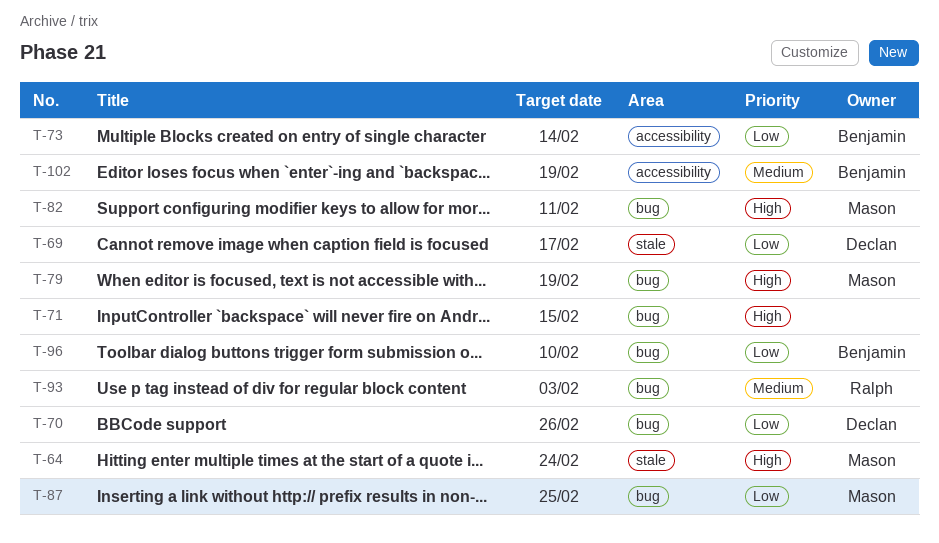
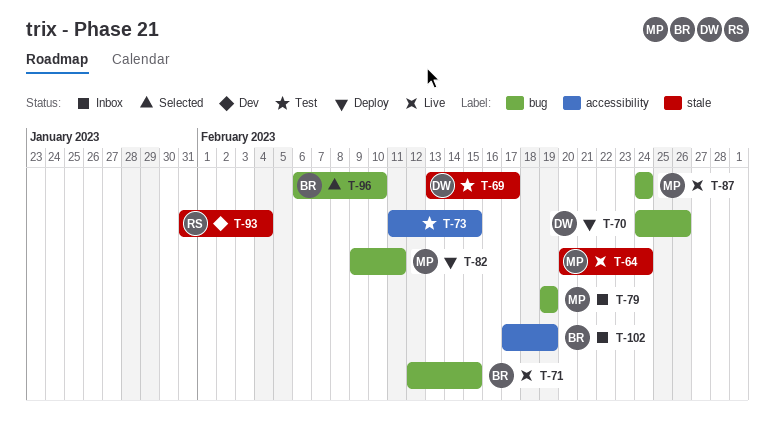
T-71, owner: none -> Benjamin
T-73, owner: Benjamin -> none
T-73, due: Feb 14 -> Feb 15
T-87, due: Feb 25 -> Feb 24
T-93, label: bug -> stale
T-93, due: Feb 3 -> Feb 4

